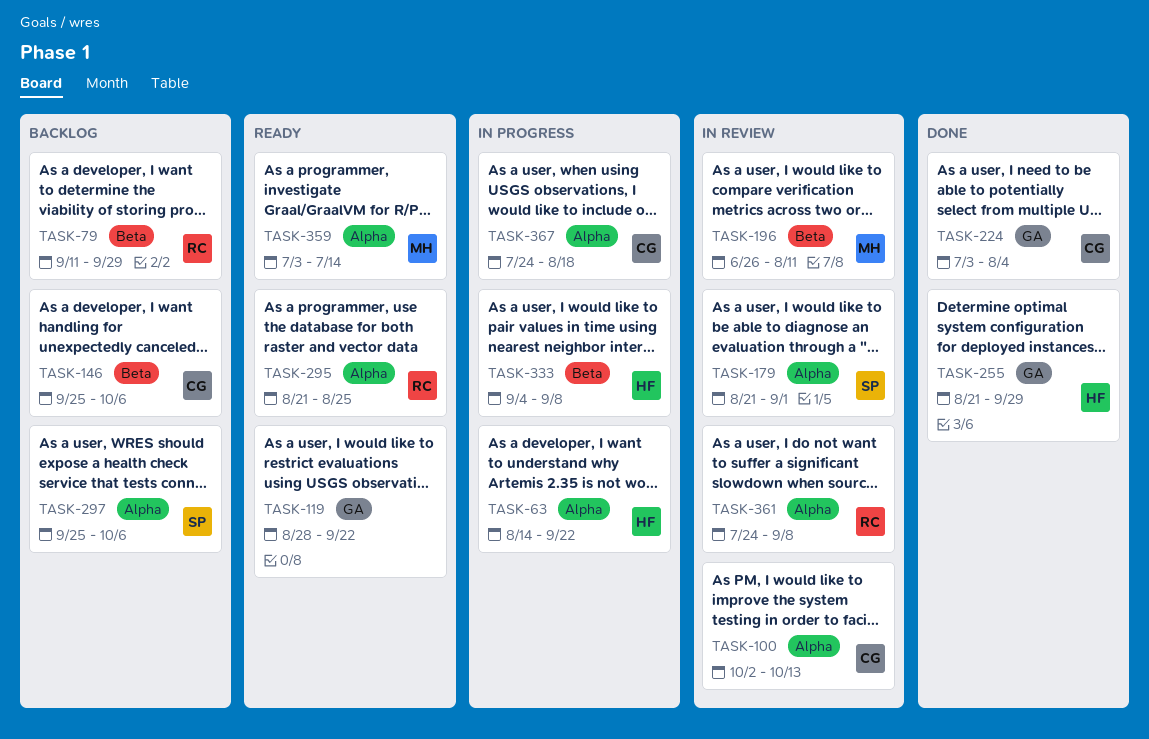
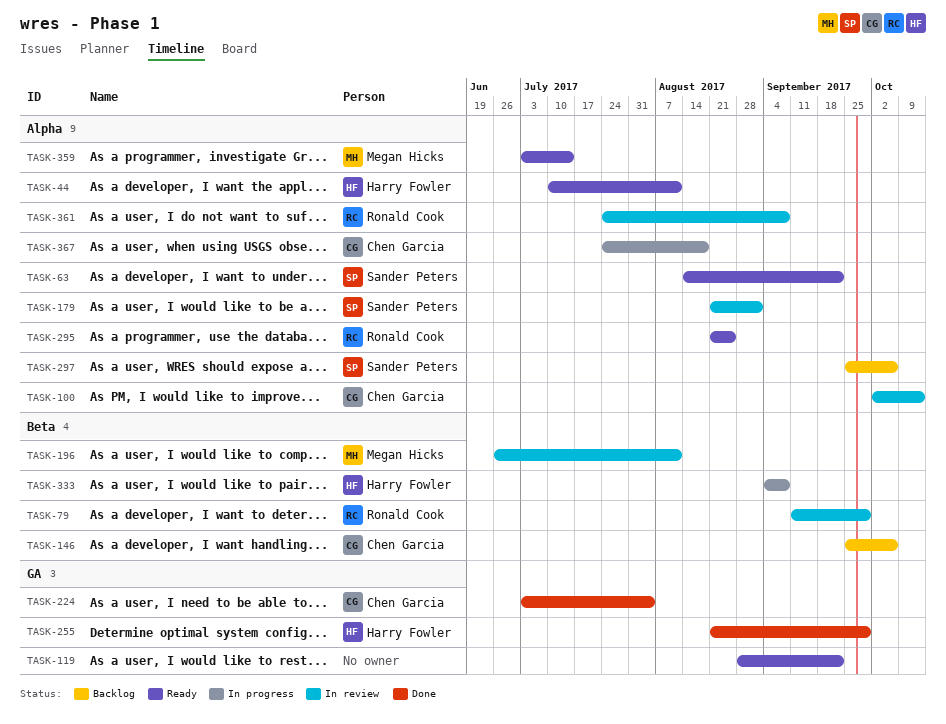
TASK-44: none -> present
TASK-63, status: In progress -> Ready
TASK-63, owner: Harry Fowler -> Sander Peters
TASK-79, status: Backlog -> In review

